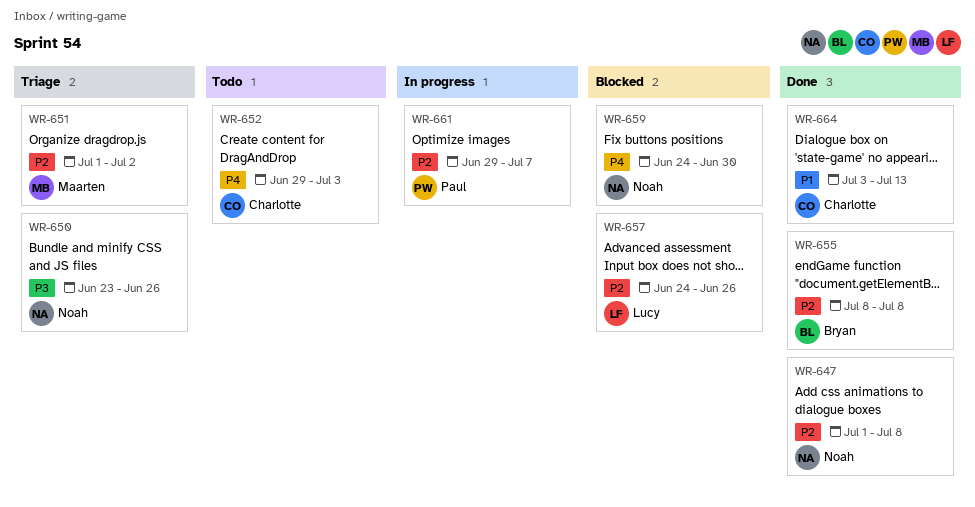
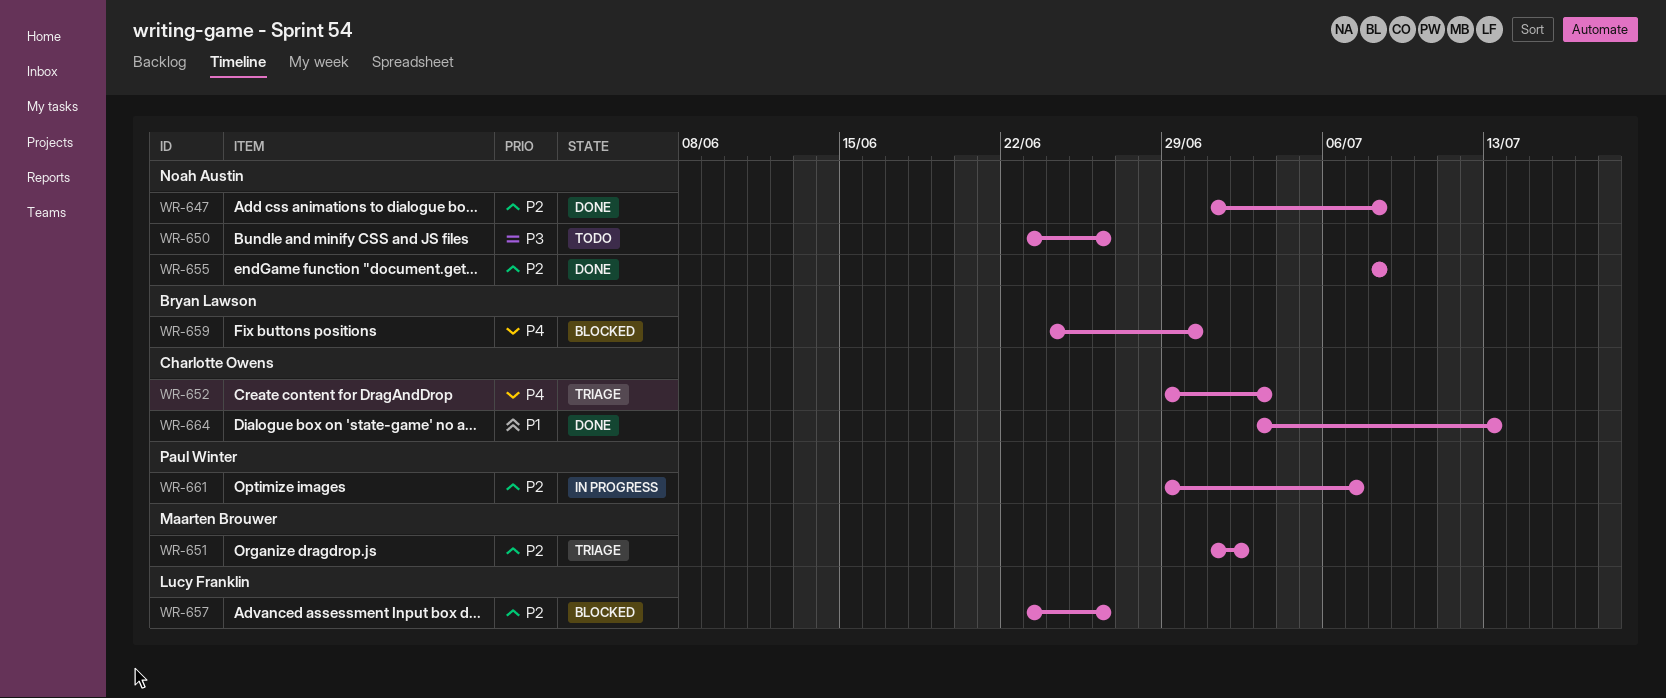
WR-650, status: Triage -> Todo
WR-652, status: Todo -> Triage
WR-655, owner: Bryan Lawson -> Noah Austin
WR-657, start: Jun 24 -> Jun 23
WR-659, owner: Noah Austin -> Bryan Lawson

